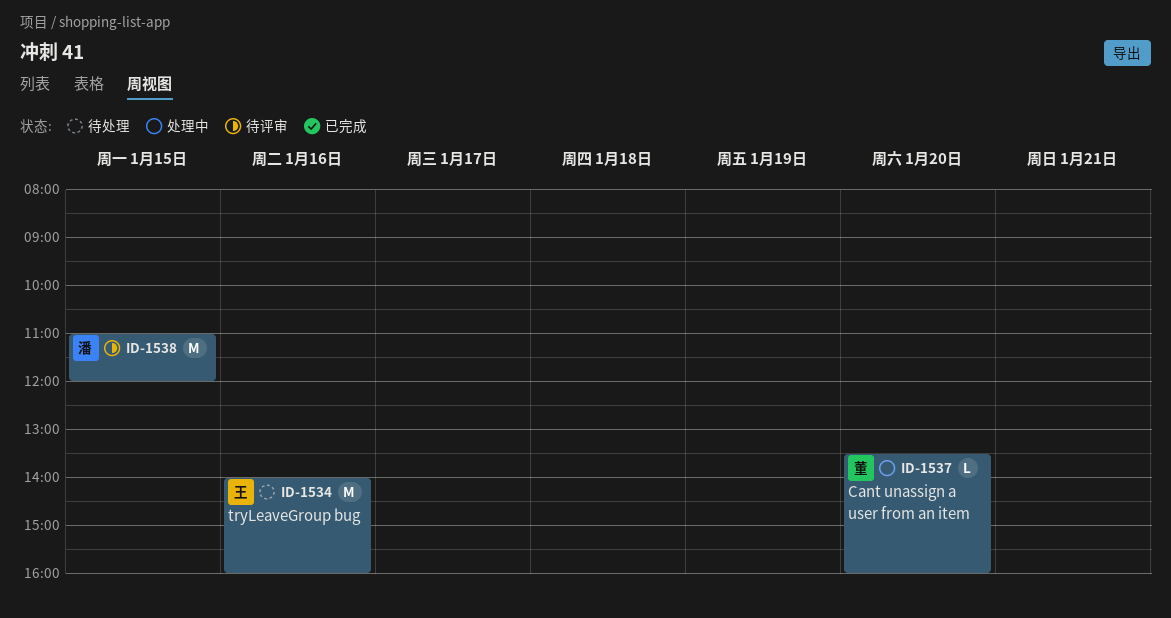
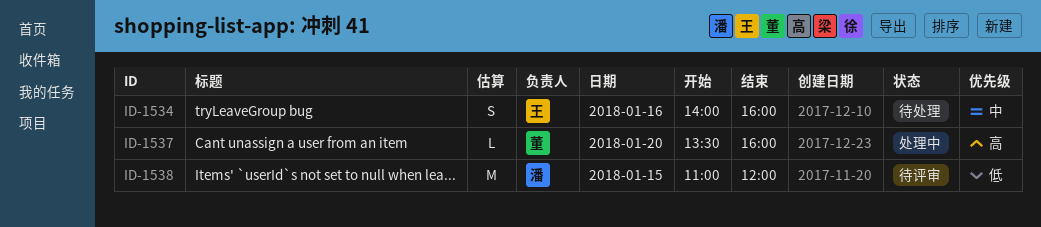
ID-1534, estimate: M -> S

